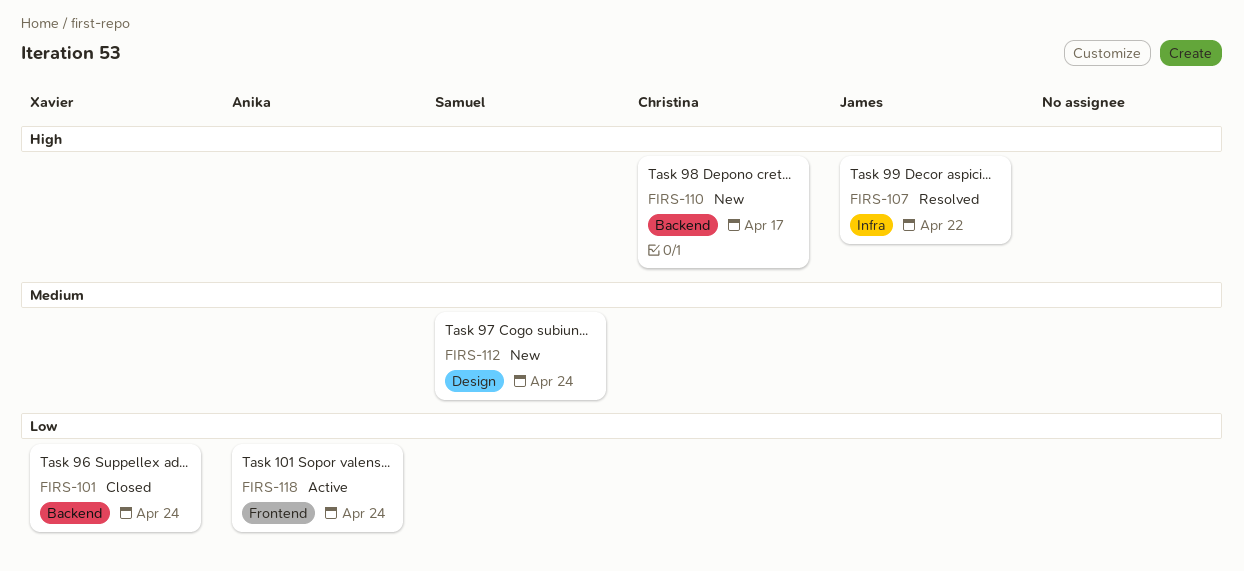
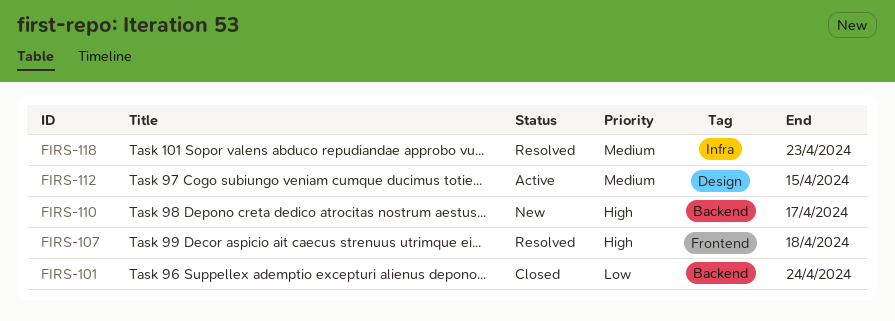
FIRS-107, label: Infra -> Frontend
FIRS-107, due: Apr 22 -> Apr 18
FIRS-112, status: New -> Active
FIRS-112, due: Apr 24 -> Apr 15
FIRS-118, status: Active -> Resolved
FIRS-118, priority: Low -> Medium
FIRS-118, label: Frontend -> Infra
FIRS-118, due: Apr 24 -> Apr 23

